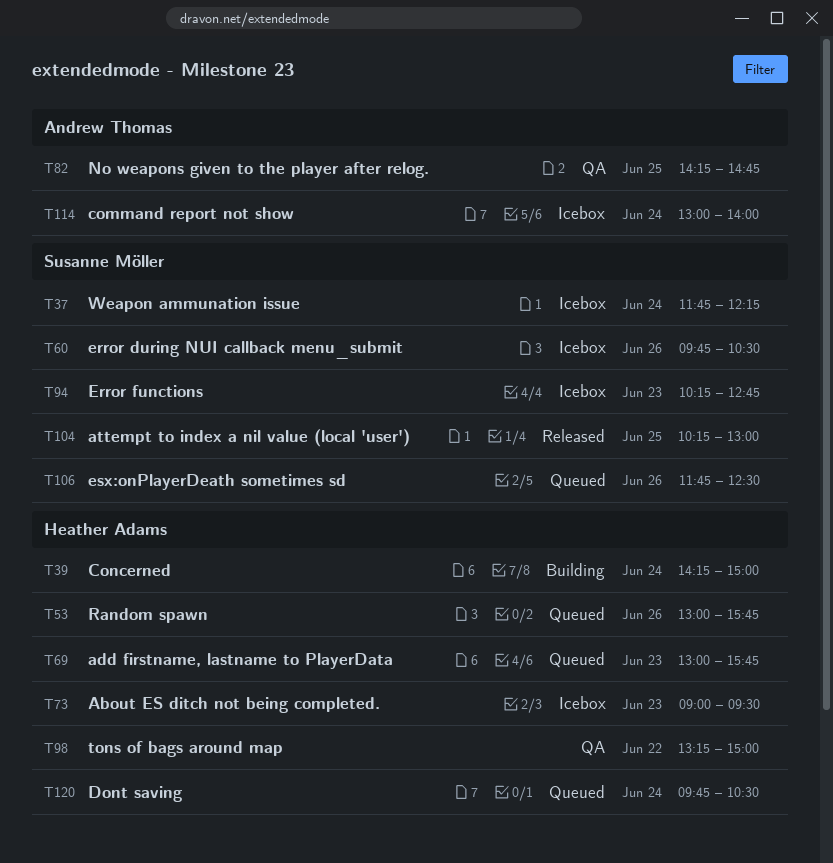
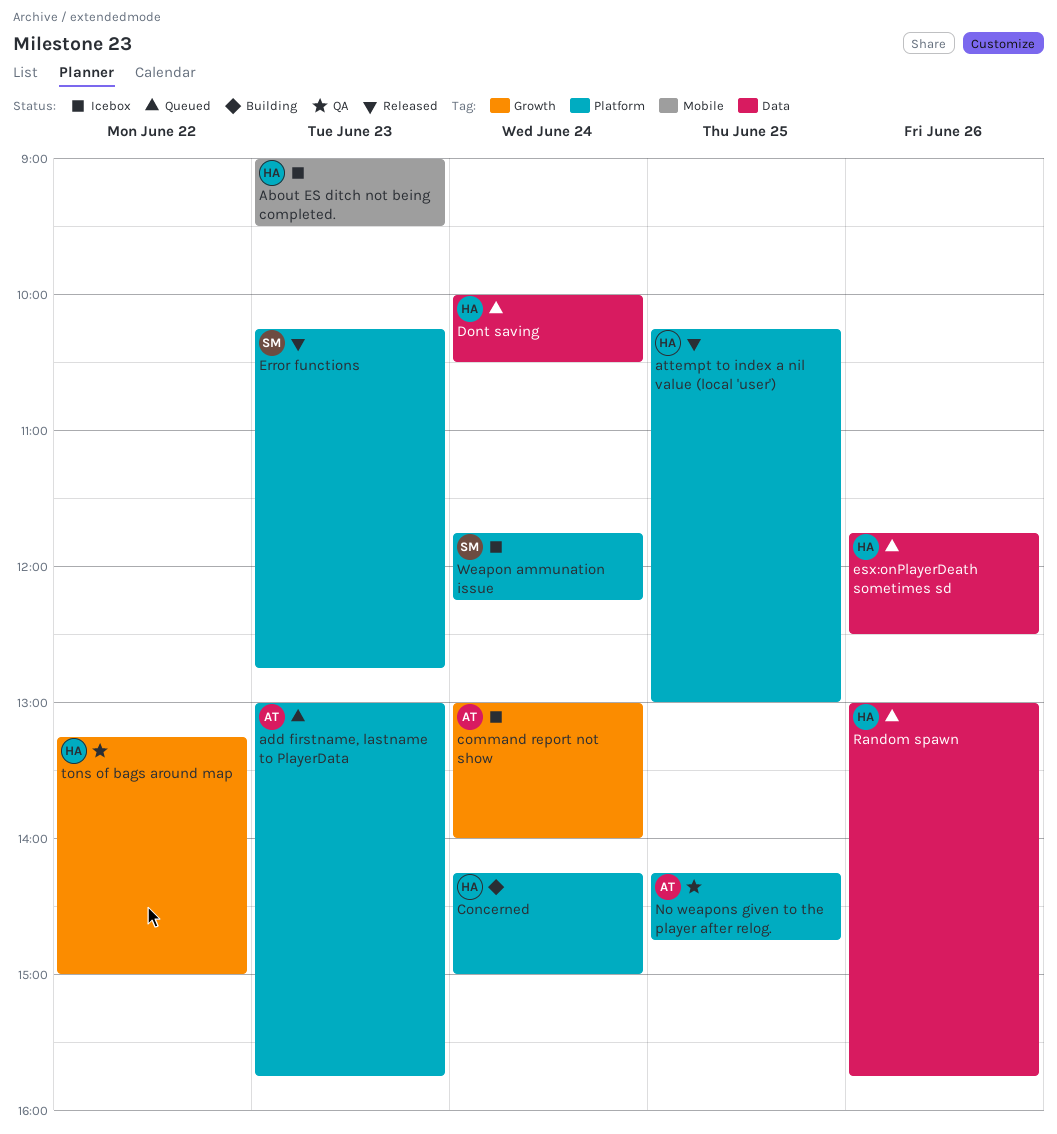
add firstname, lastname to PlayerData, owner: Heather Adams -> Andrew Thomas
attempt to index a nil value (local 'user'), owner: Susanne Möller -> Heather Adams
Dont saving, begins: 09:45 -> 10:00
error during NUI callback menu_submit: present -> none
Error functions, status: Icebox -> Released
esx:onPlayerDeath sometimes sd, owner: Susanne Möller -> Heather Adams

